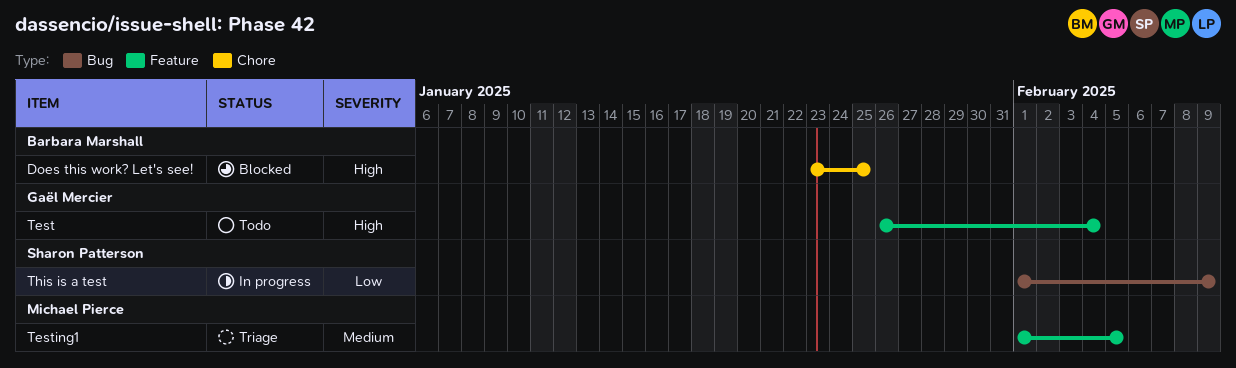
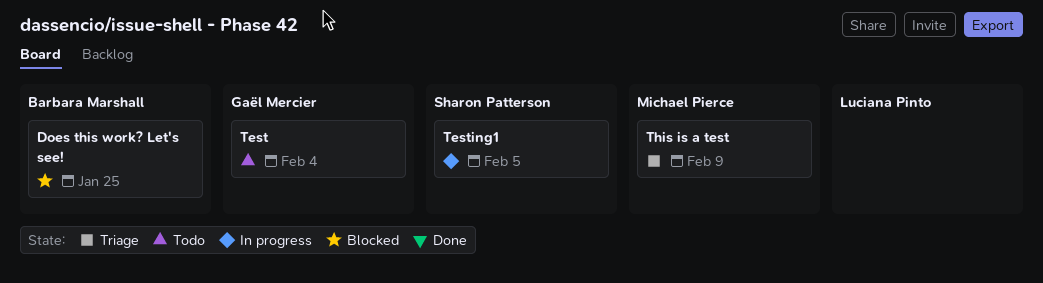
Testing1, status: Triage -> In progress
Testing1, owner: Michael Pierce -> Sharon Patterson
This is a test, status: In progress -> Triage
This is a test, owner: Sharon Patterson -> Michael Pierce

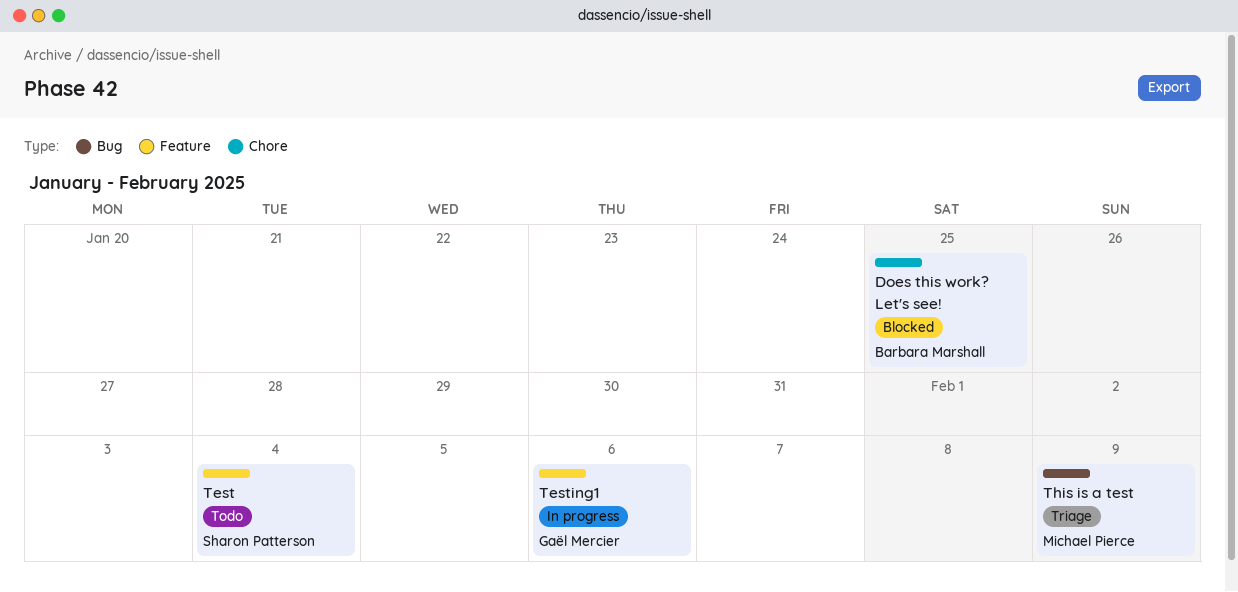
Test, owner: Gaël Mercier -> Sharon Patterson
Testing1, owner: Sharon Patterson -> Gaël Mercier
Testing1, due: Feb 5 -> Feb 6

